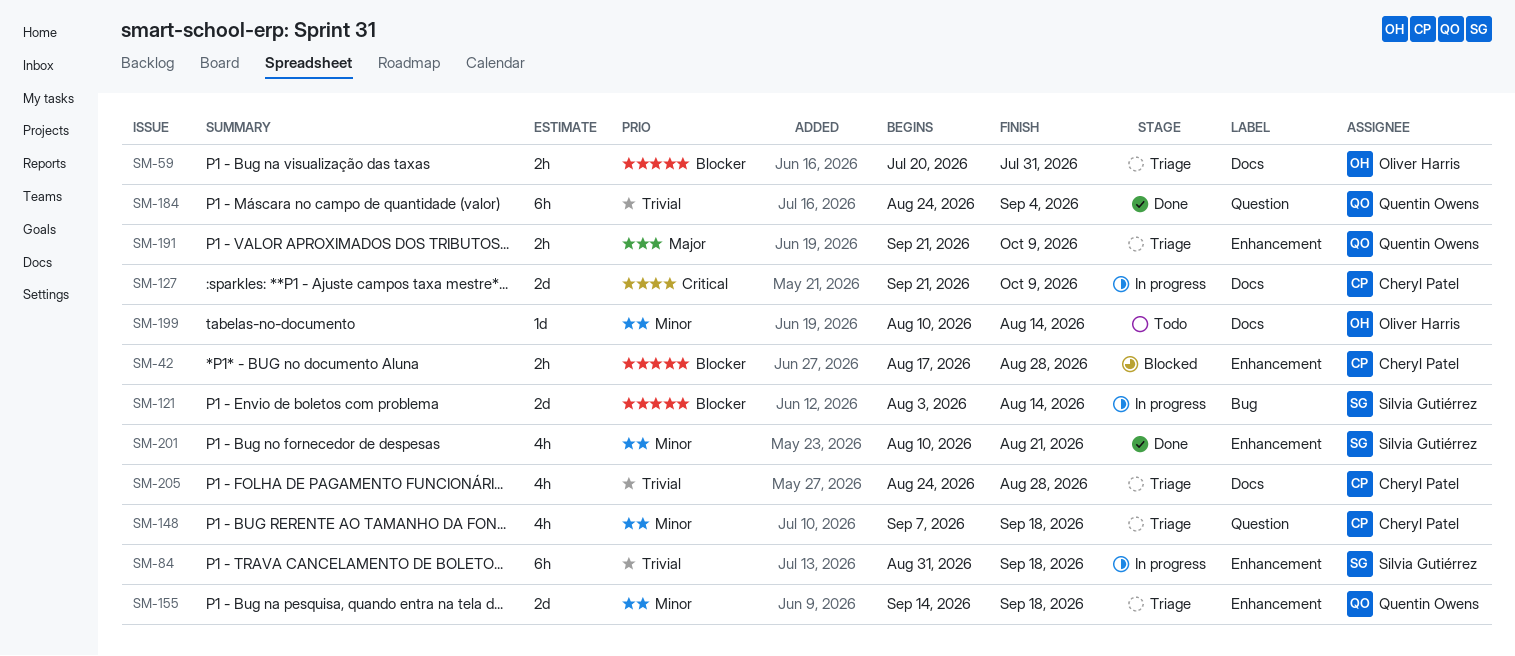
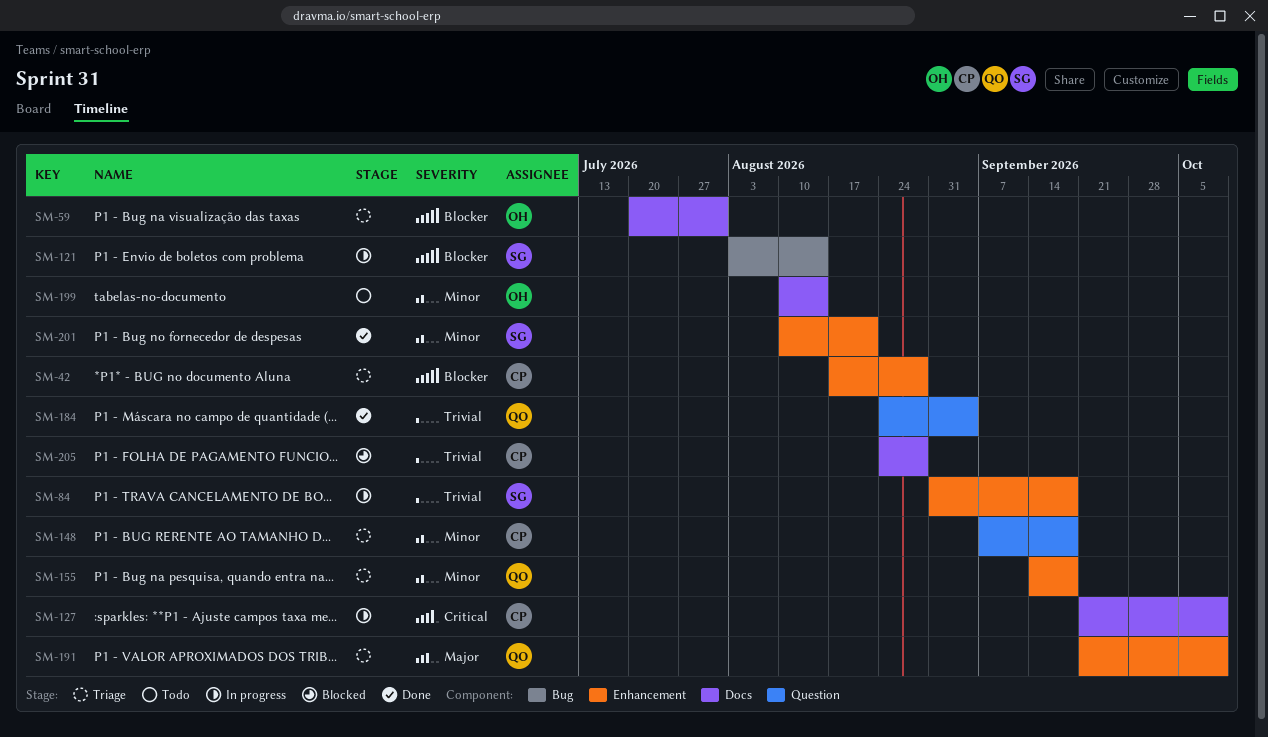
SM-42, status: Blocked -> Triage
SM-205, status: Triage -> Blocked

